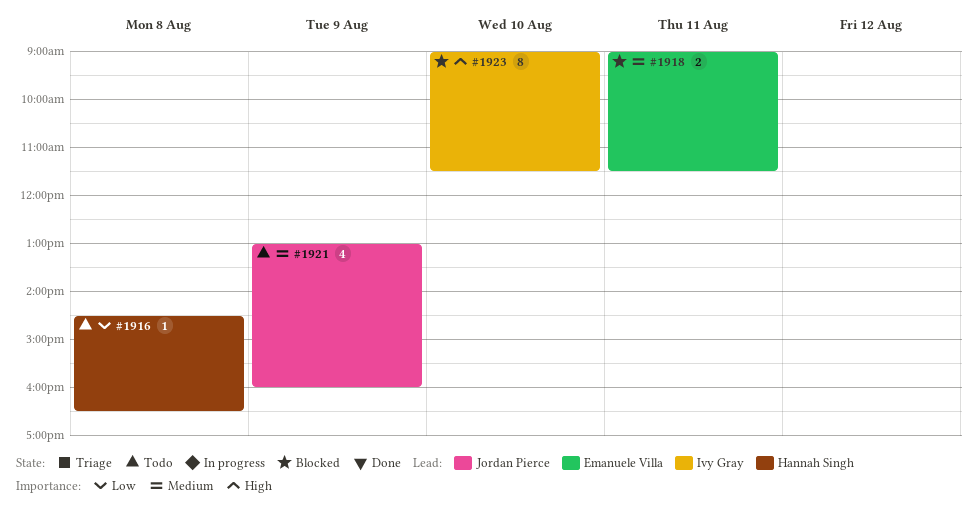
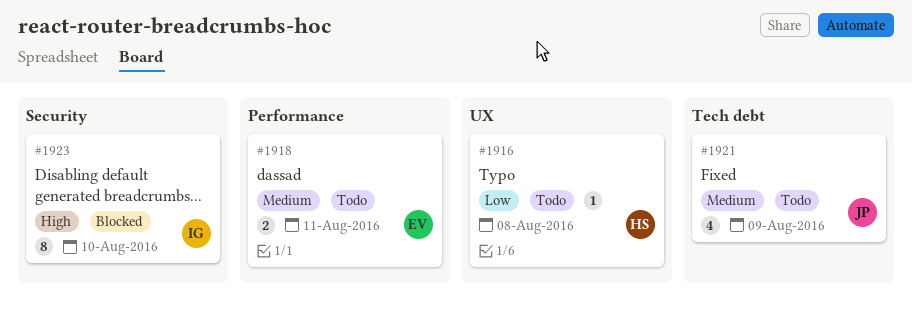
#1918, status: Blocked -> Todo

